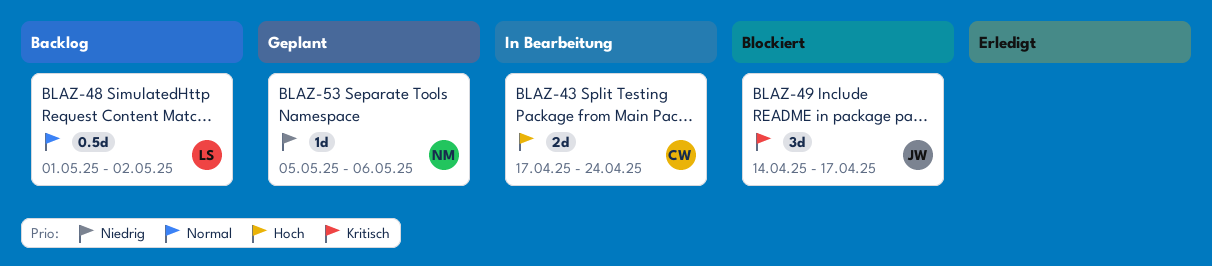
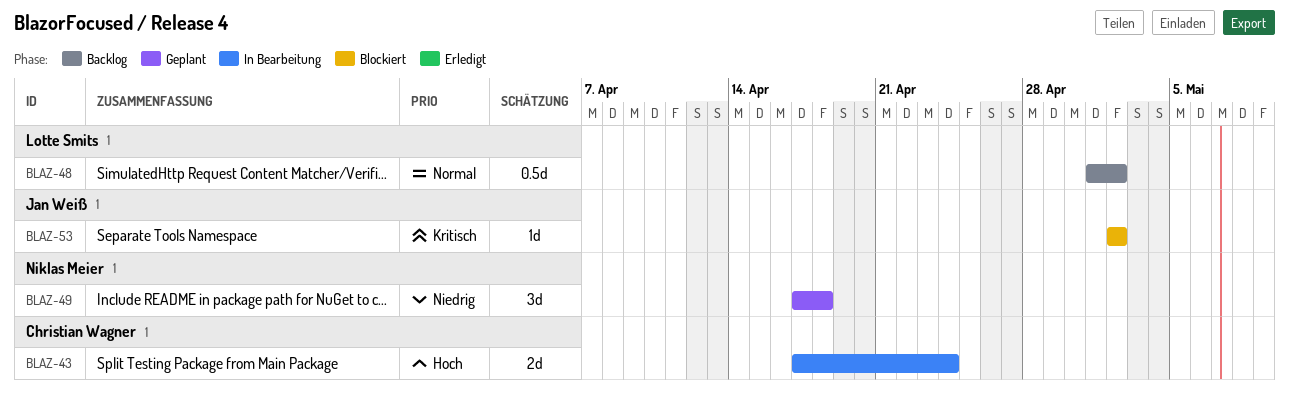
BLAZ-49, status: Blockiert -> Geplant
BLAZ-49, owner: Jan Weiß -> Niklas Meier
BLAZ-49, priority: Kritisch -> Niedrig
BLAZ-49, start: Apr 14 -> Apr 17
BLAZ-49, due: Apr 17 -> Apr 18
BLAZ-53, status: Geplant -> Blockiert
BLAZ-53, owner: Niklas Meier -> Jan Weiß
BLAZ-53, priority: Niedrig -> Kritisch
BLAZ-53, start: May 5 -> May 2
BLAZ-53, due: May 6 -> May 2

